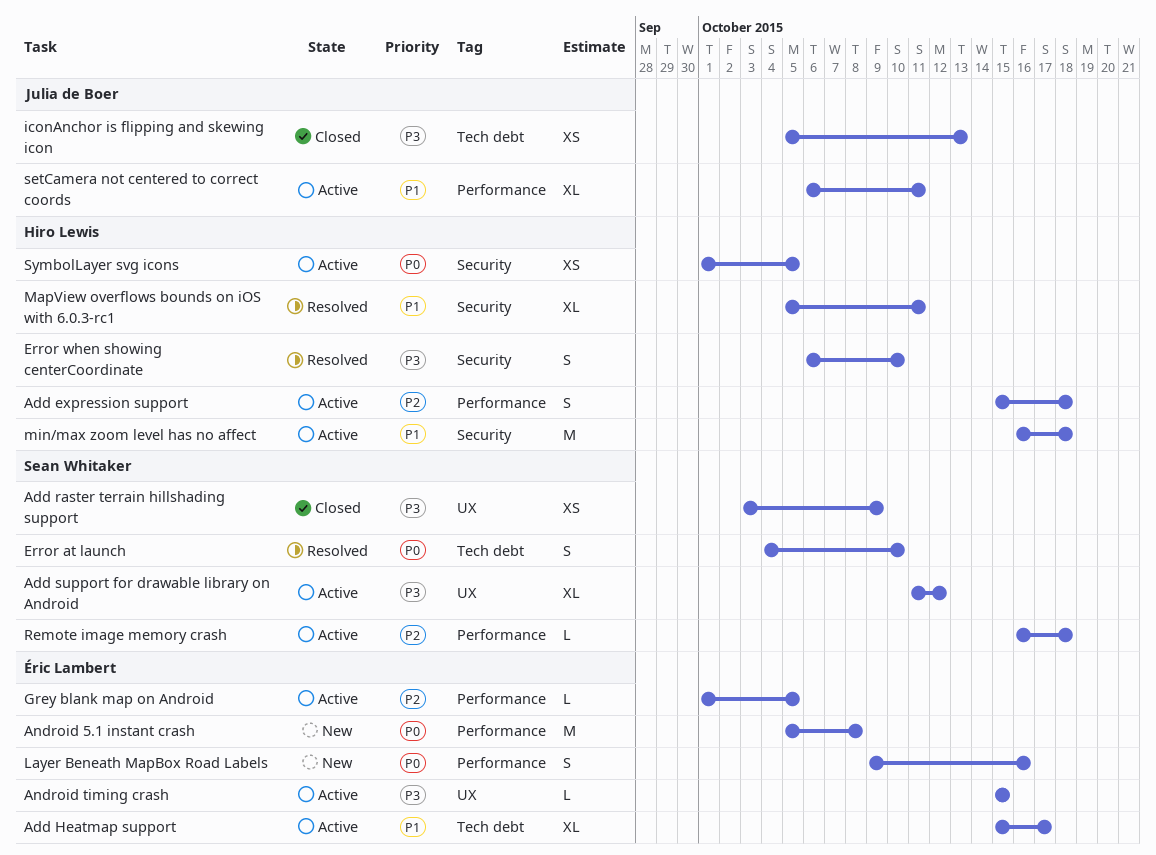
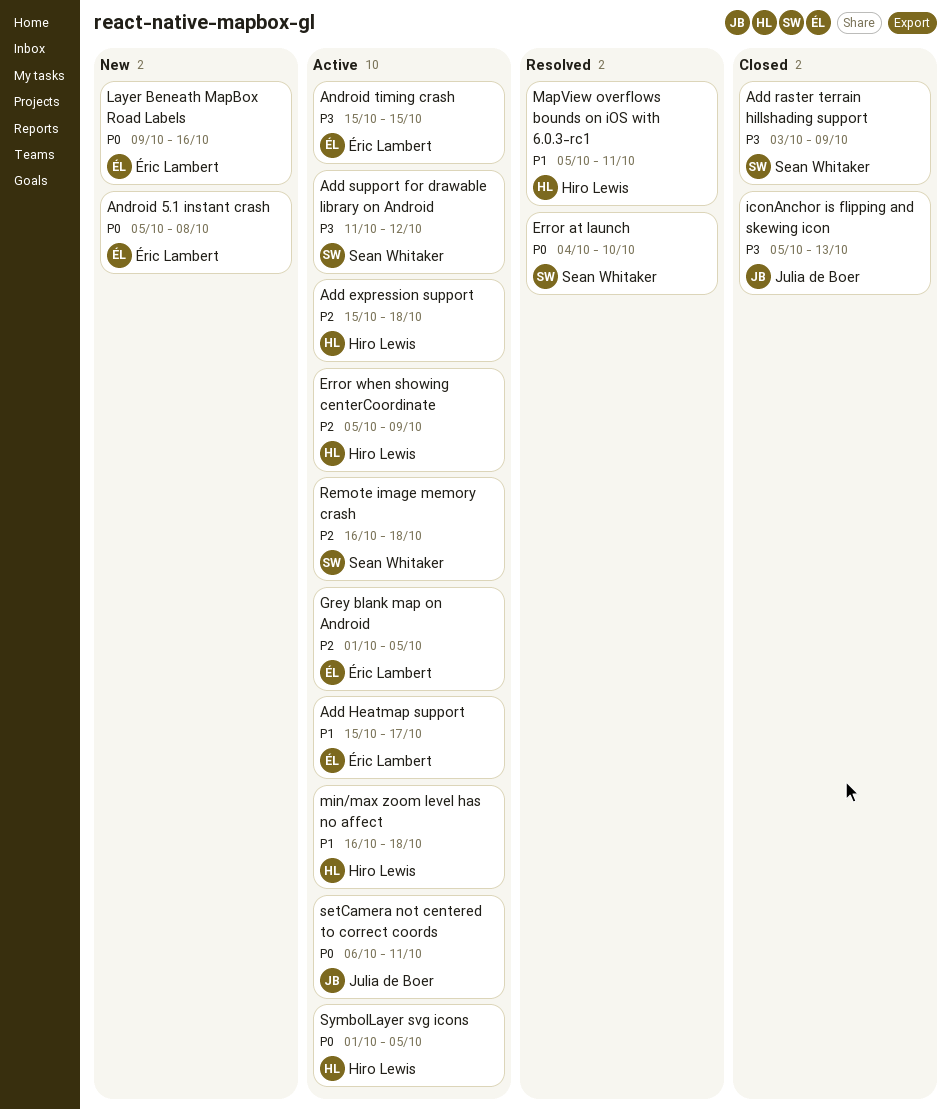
Error when showing centerCoordinate, status: Resolved -> Active
Error when showing centerCoordinate, priority: P3 -> P2
Error when showing centerCoordinate, start: Oct 6 -> Oct 5
Error when showing centerCoordinate, due: Oct 10 -> Oct 9
setCamera not centered to correct coords, priority: P1 -> P0

